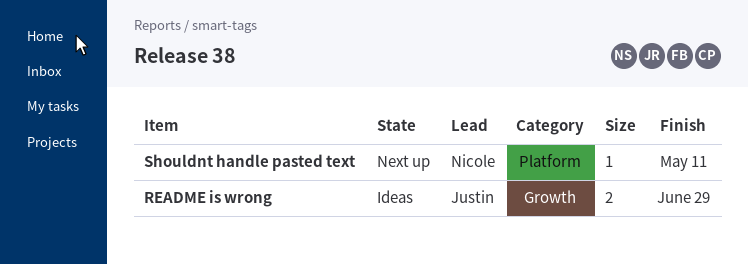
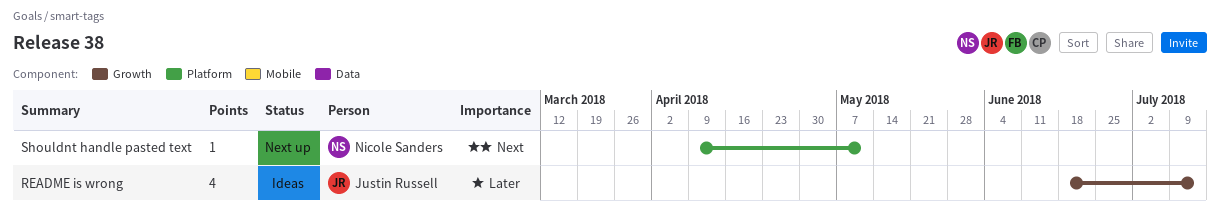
README is wrong, estimate: 2 -> 4
README is wrong, due: Jun 29 -> Jul 13

